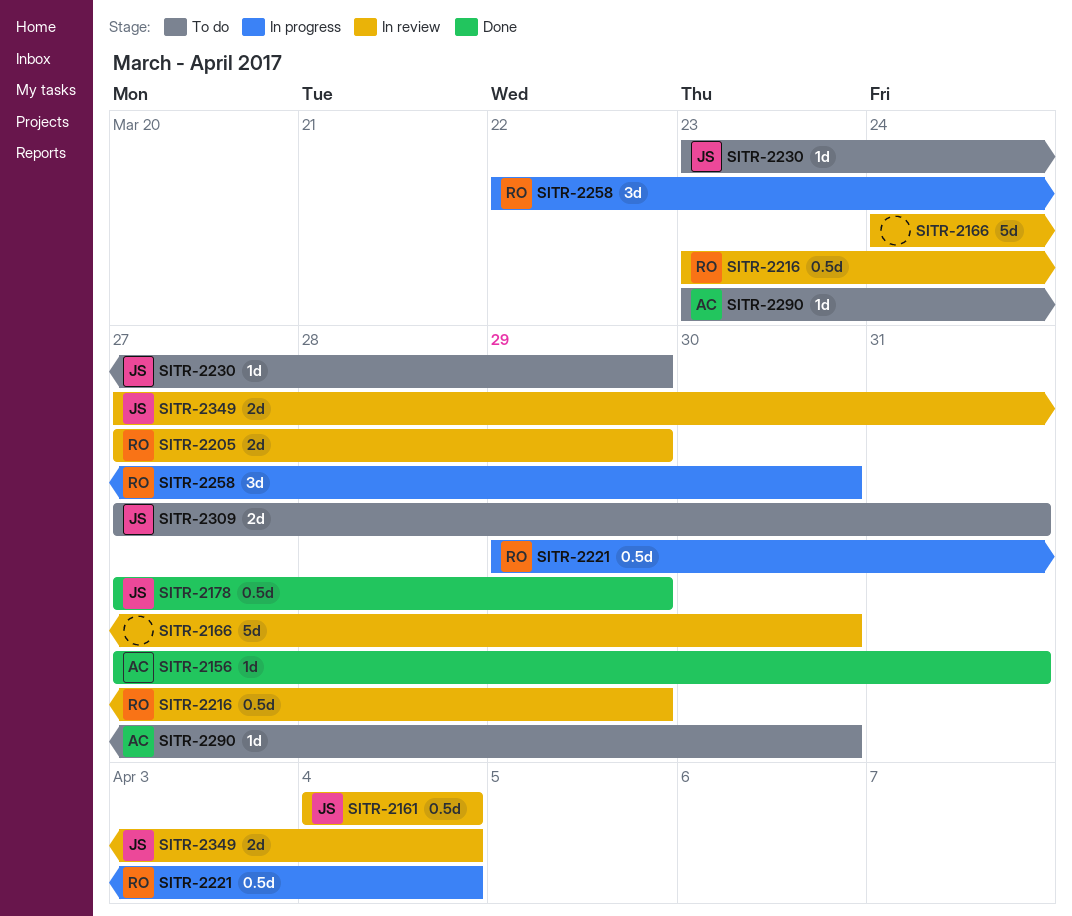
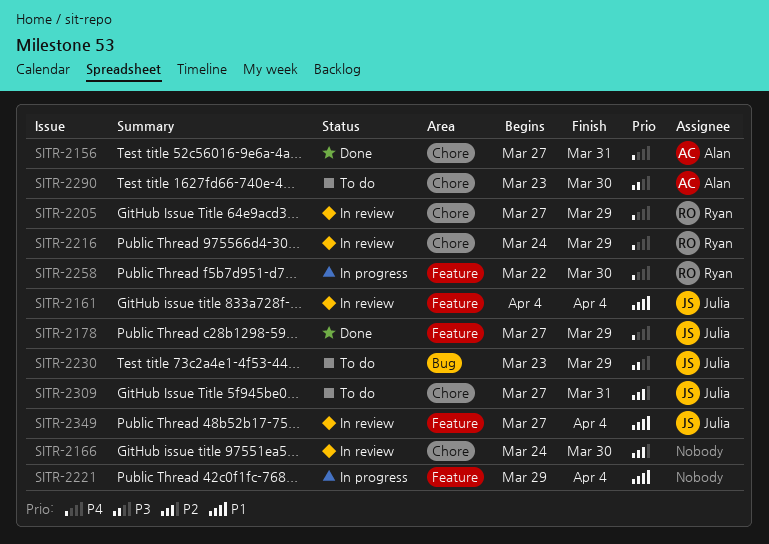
SITR-2216, start: Mar 23 -> Mar 24
SITR-2221, owner: Ryan -> none

